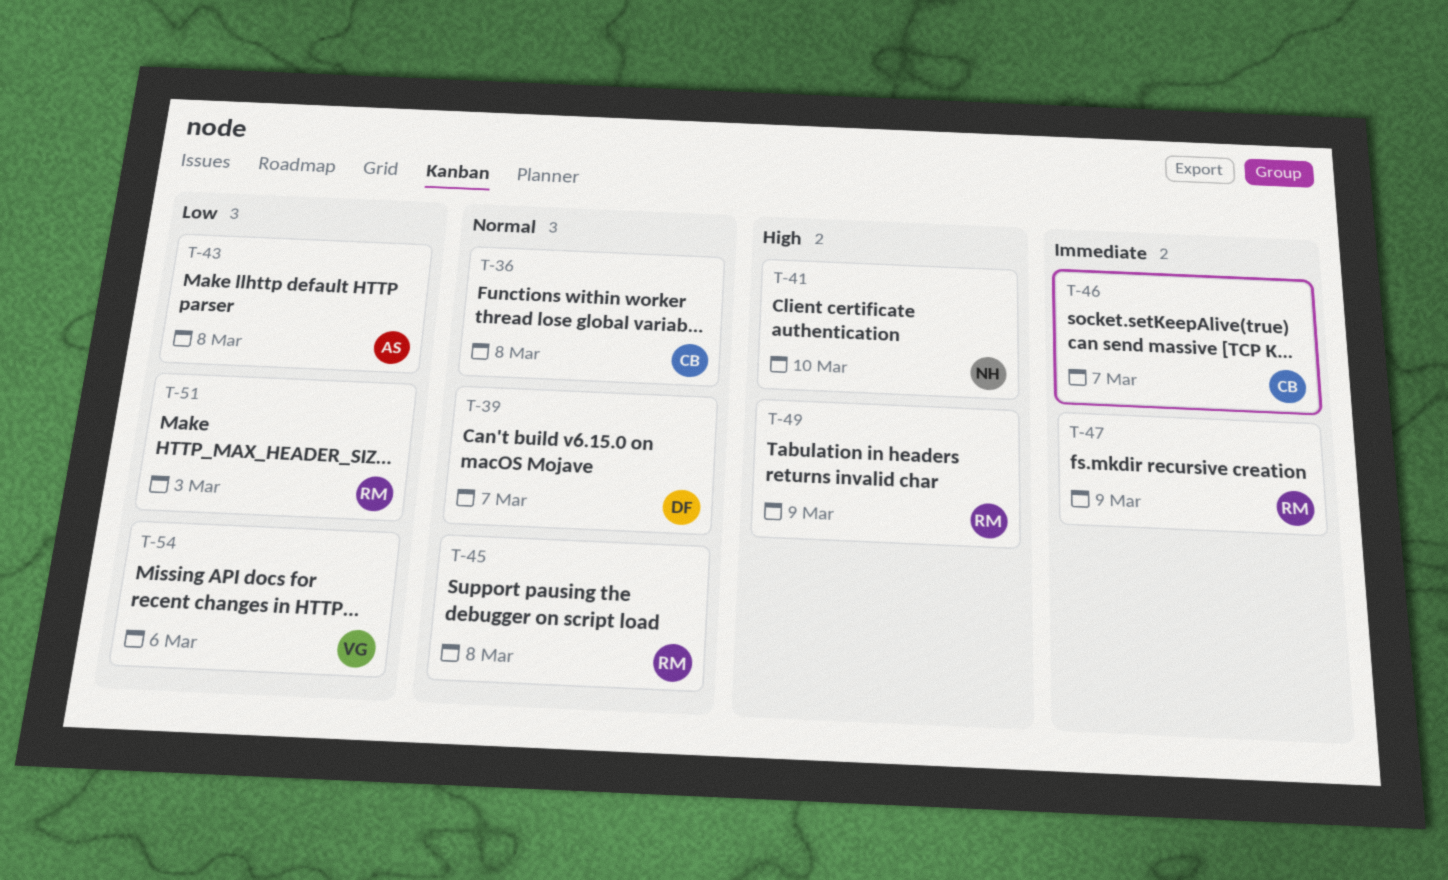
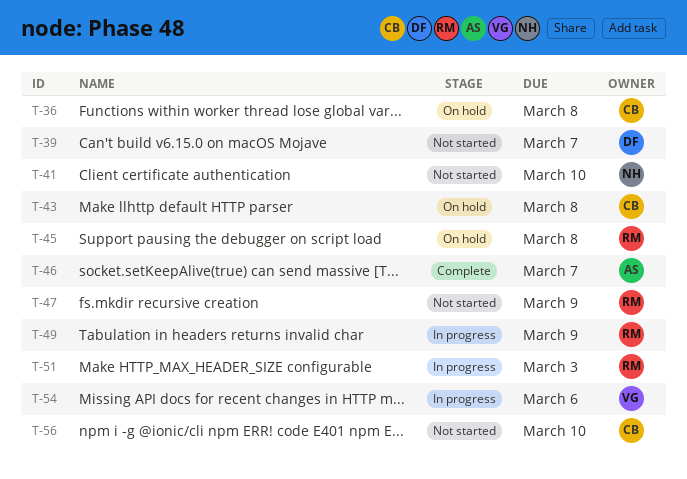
T-43, owner: AS -> CB
T-46, owner: CB -> AS
T-56: none -> present

